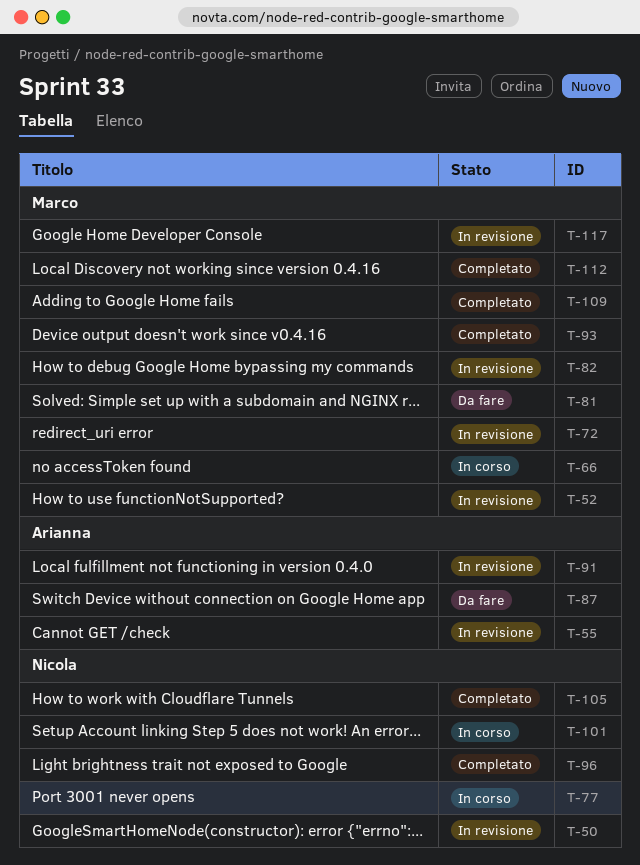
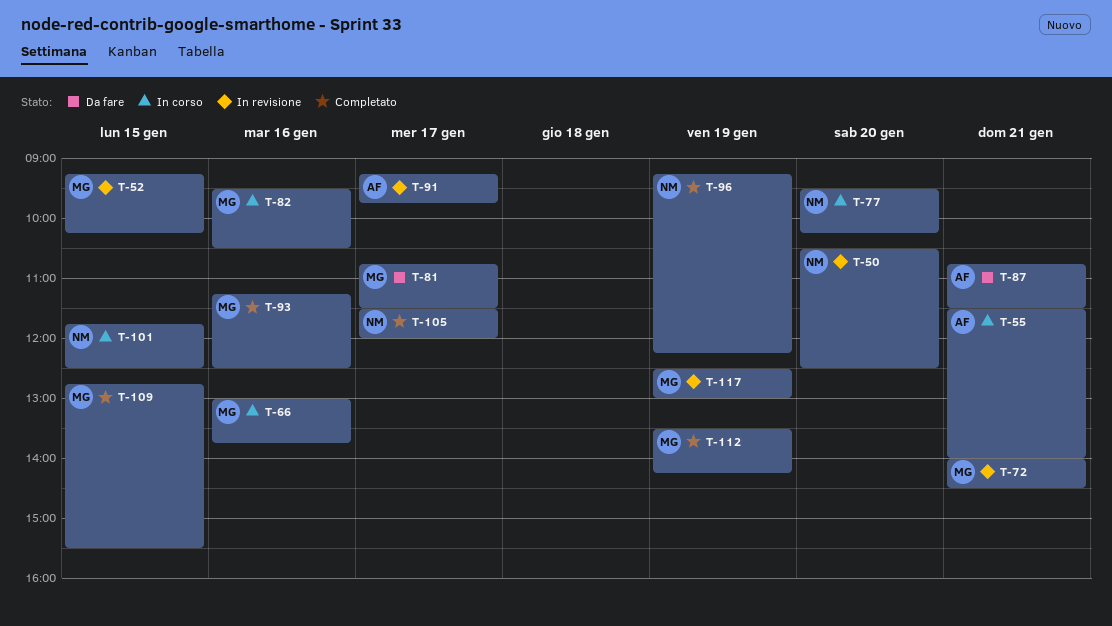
T-55, status: In revisione -> In corso
T-82, status: In revisione -> In corso

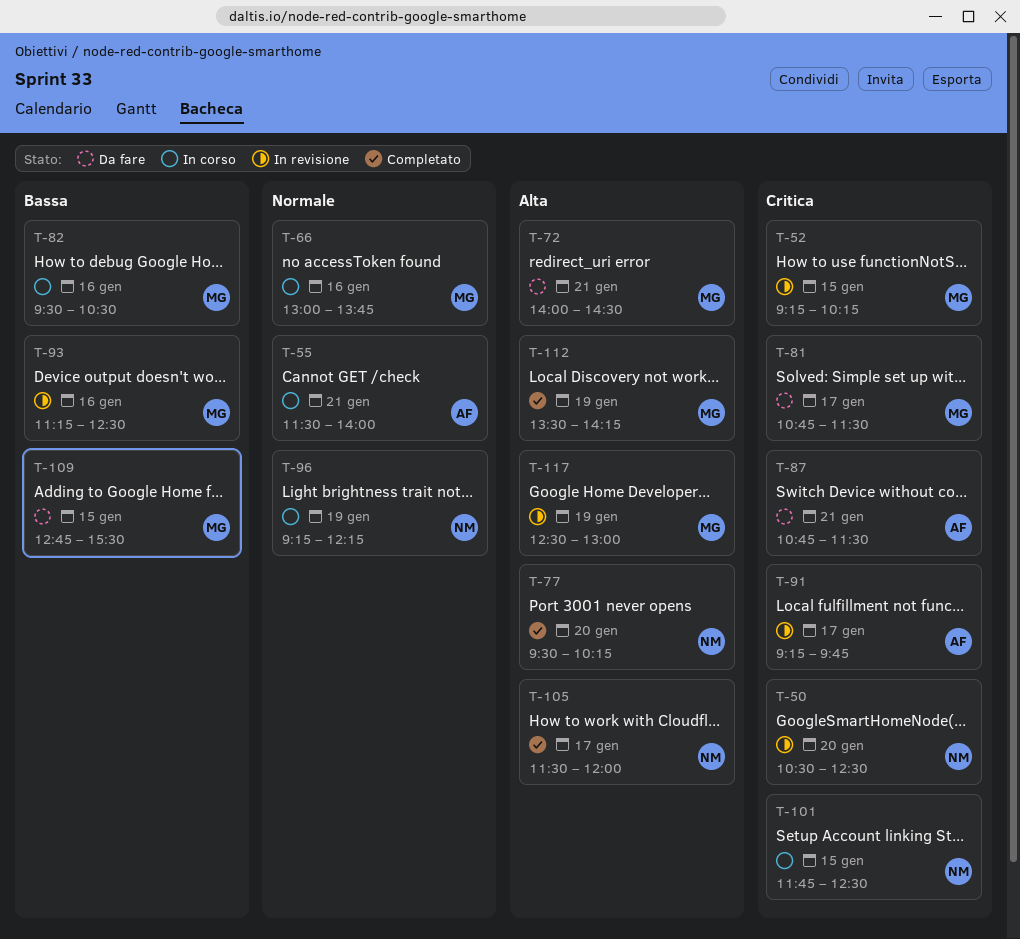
T-72, status: In revisione -> Da fare
T-77, status: In corso -> Completato
T-93, status: Completato -> In revisione
T-96, status: Completato -> In corso
T-109, status: Completato -> Da fare

